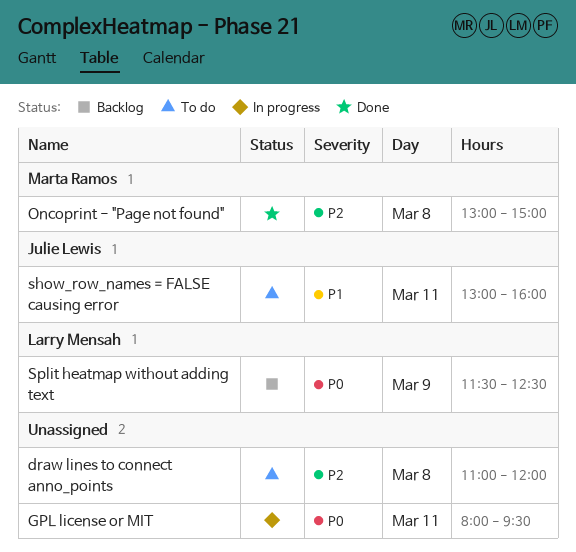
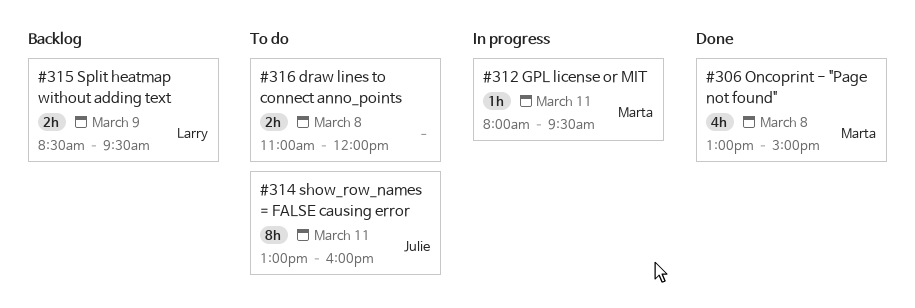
GPL license or MIT, owner: none -> Marta Ramos
Split heatmap without adding text, begins: 11:30 -> 08:30
Split heatmap without adding text, ends: 12:30 -> 09:30

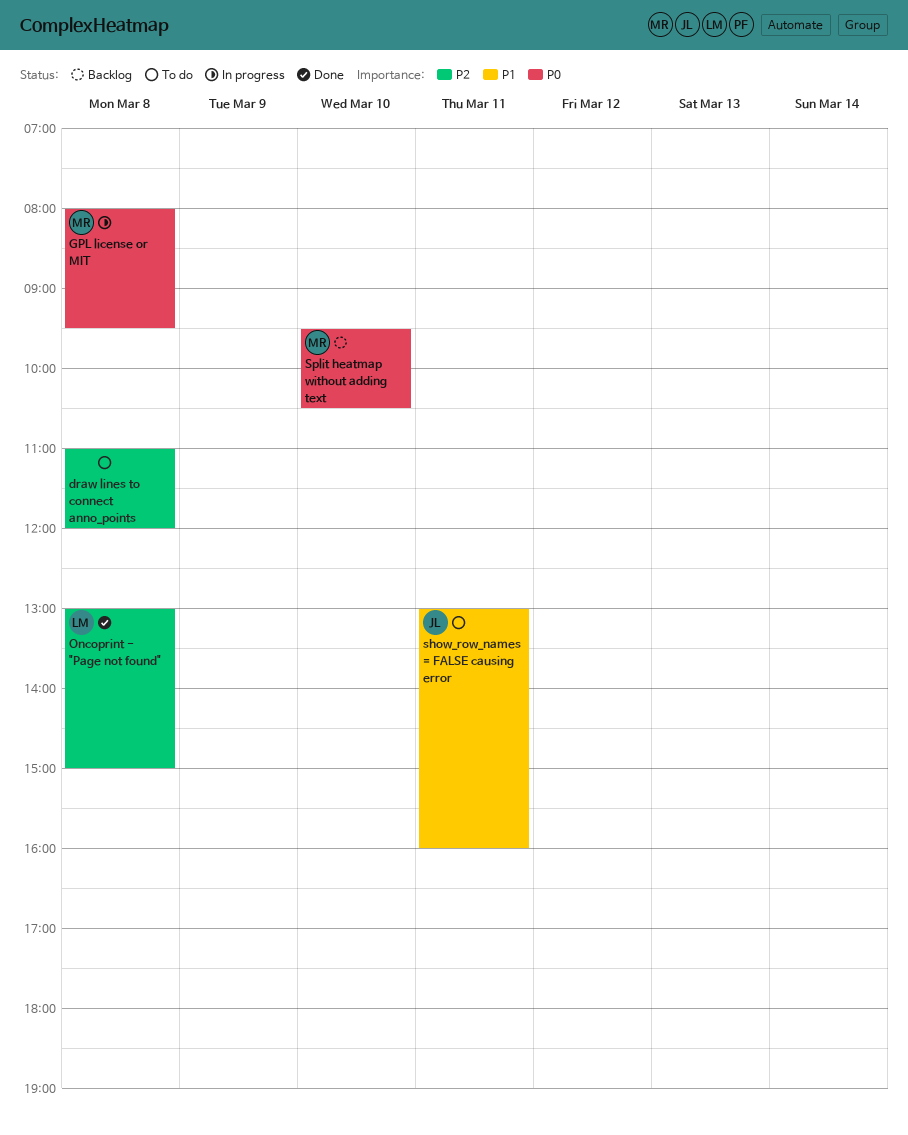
GPL license or MIT, day: Mar 11 -> Mar 8
Oncoprint - "Page not found", owner: Marta -> Larry
Split heatmap without adding text, owner: Larry -> Marta
Split heatmap without adding text, day: Mar 9 -> Mar 10
Split heatmap without adding text, begins: 08:30 -> 09:30
Split heatmap without adding text, ends: 09:30 -> 10:30

